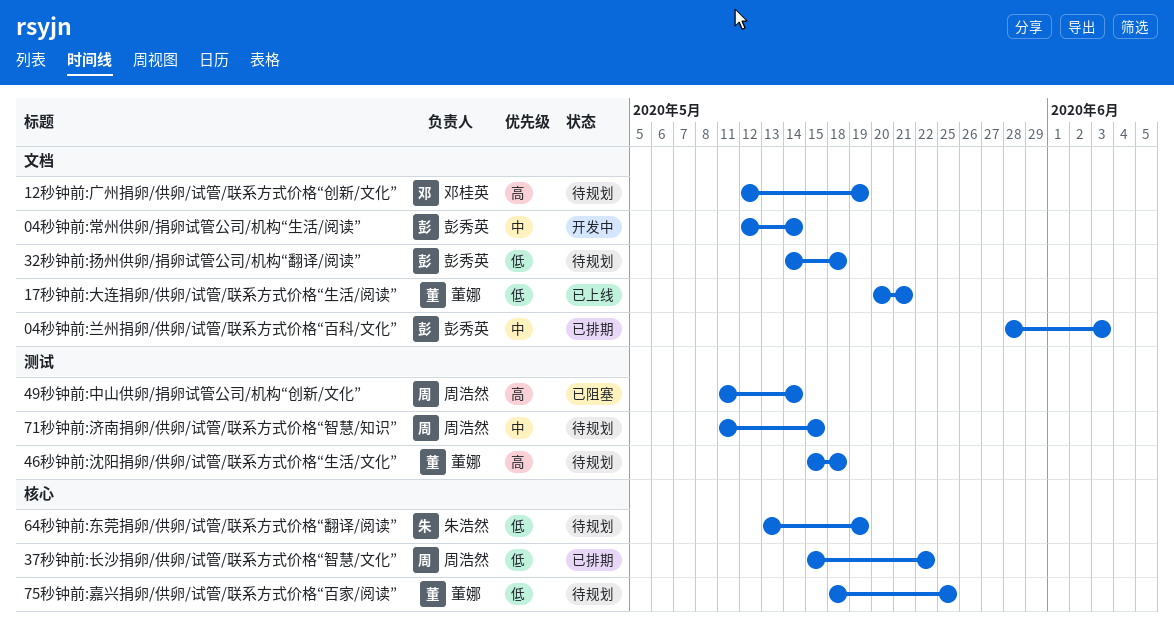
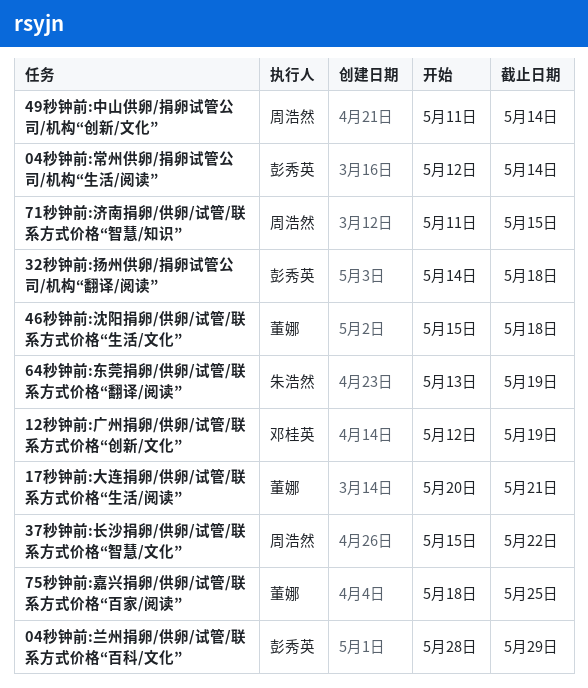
04秒钟前:兰州捐卵/供卵/试管/联系方式价格“百科/文化”, due: Jun 3 -> May 29

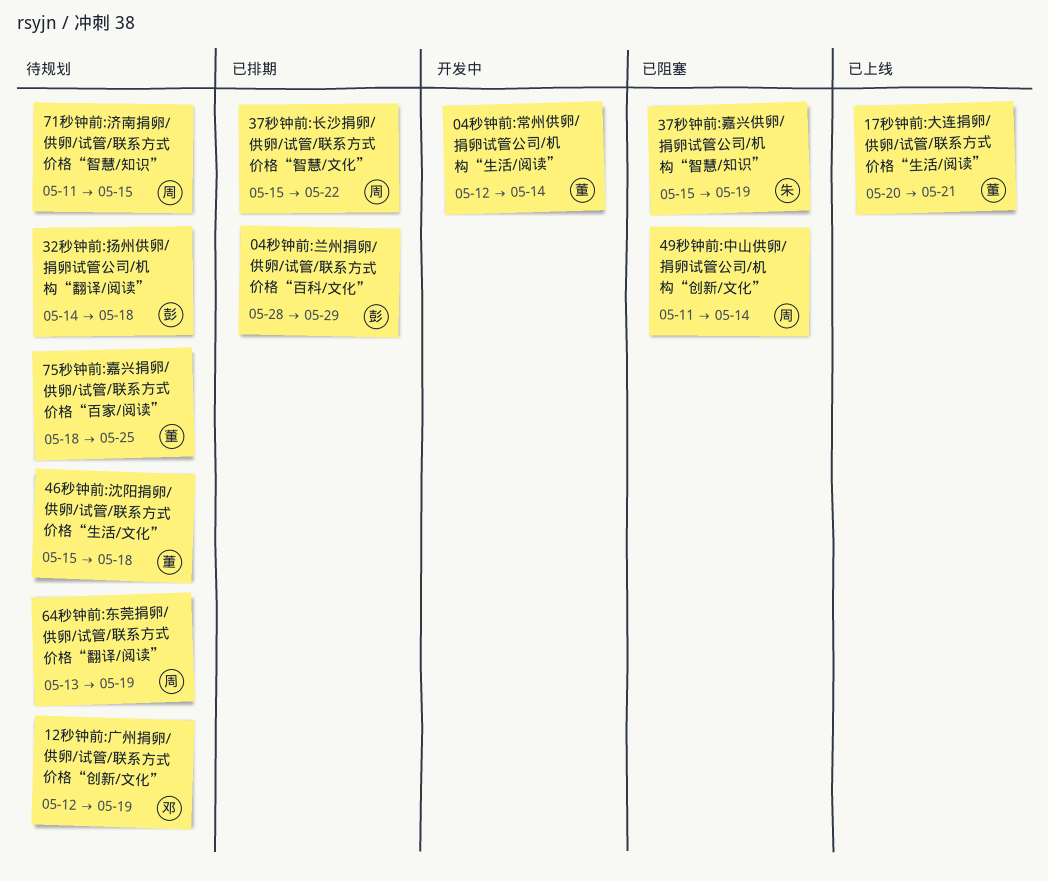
04秒钟前:常州供卵/捐卵试管公司/机构“生活/阅读”, owner: 彭秀英 -> 董娜
37秒钟前:嘉兴供卵/捐卵试管公司/机构“智慧/知识”: none -> present
64秒钟前:东莞捐卵/供卵/试管/联系方式价格“翻译/阅读”, owner: 朱浩然 -> 周浩然

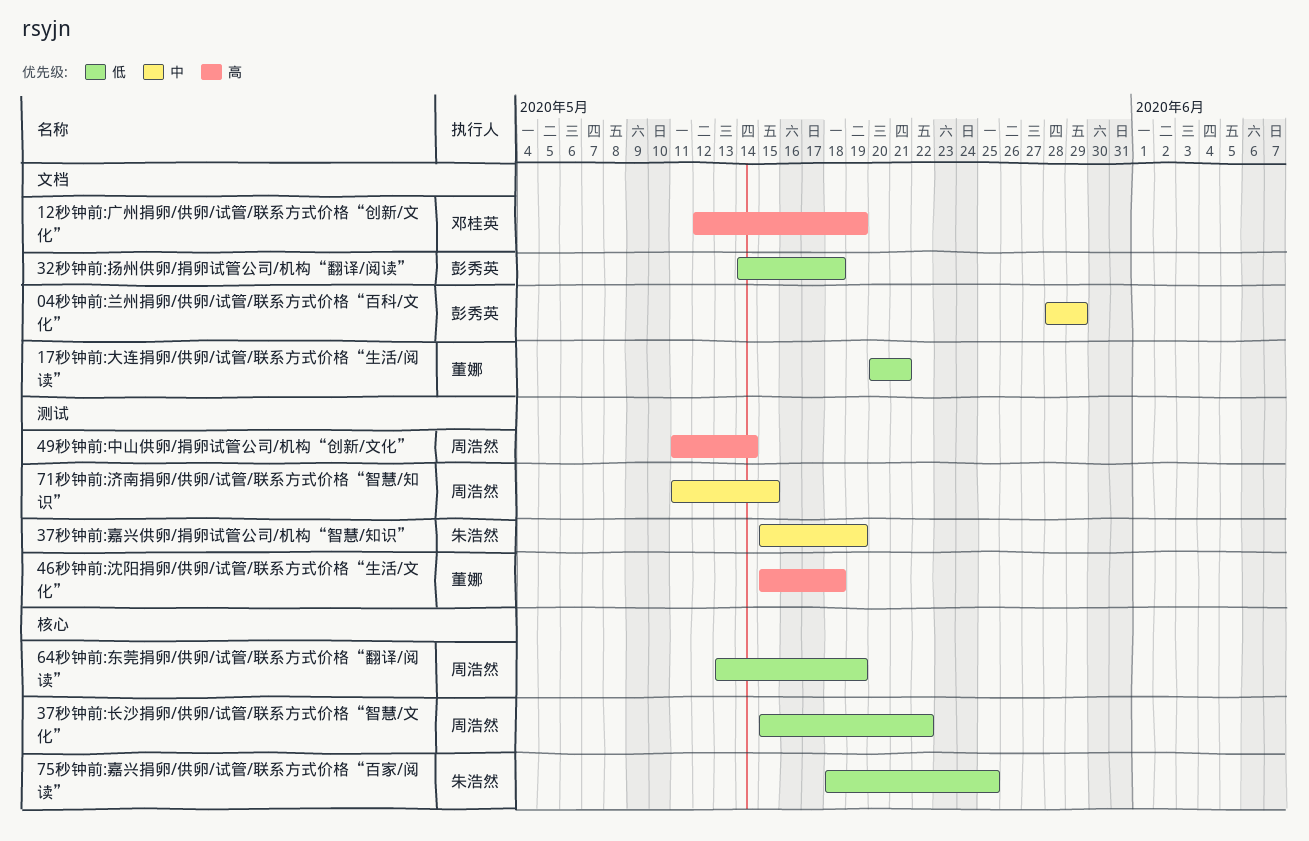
04秒钟前:常州供卵/捐卵试管公司/机构“生活/阅读”: present -> none
75秒钟前:嘉兴捐卵/供卵/试管/联系方式价格“百家/阅读”, owner: 董娜 -> 朱浩然

